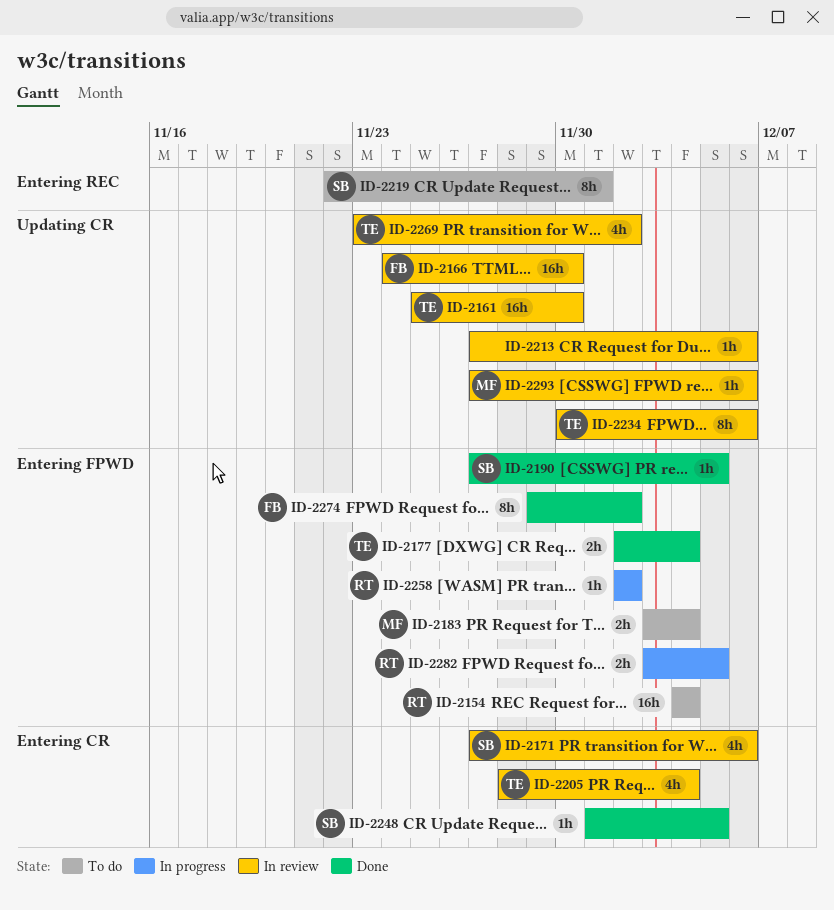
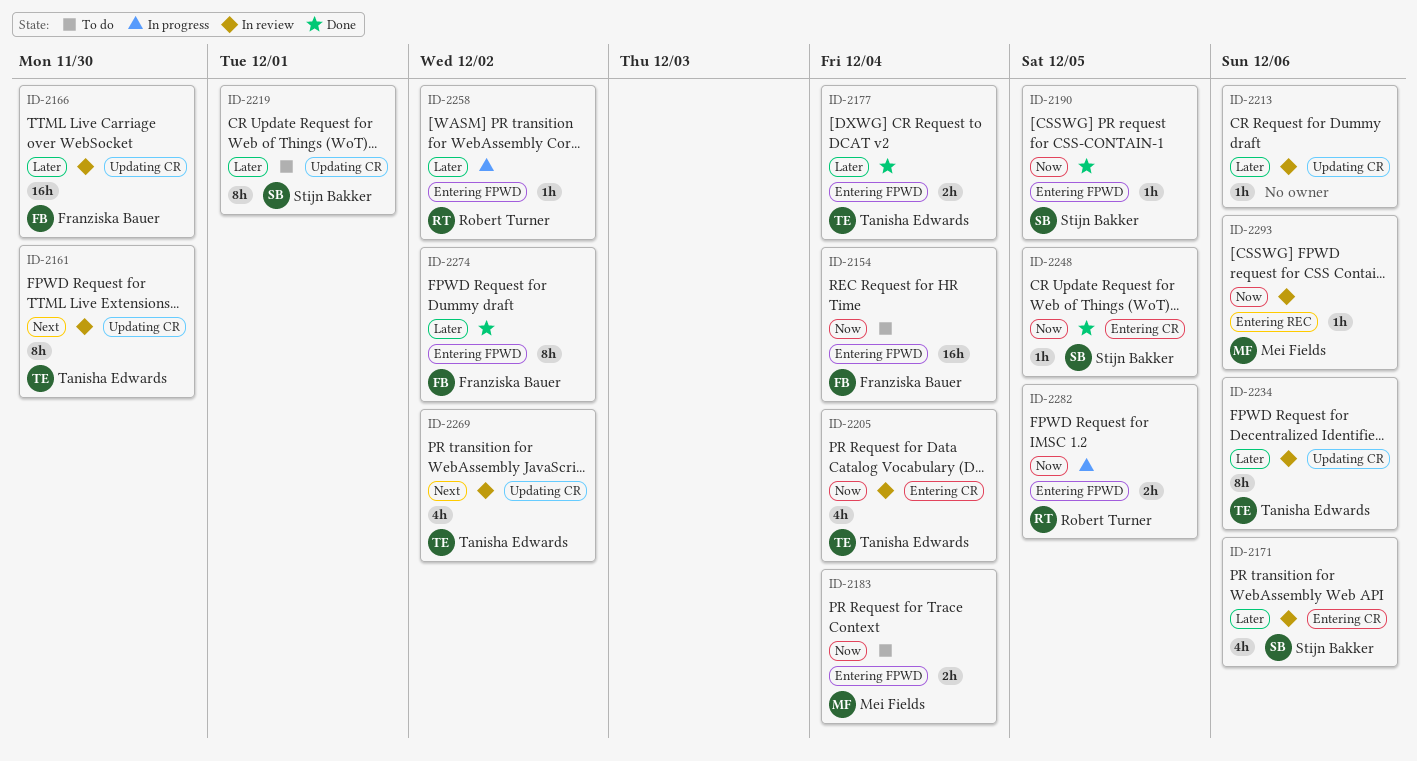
ID-2154, owner: Robert Turner -> Franziska Bauer
ID-2161, estimate: 16h -> 8h
ID-2219, label: Entering REC -> Updating CR
ID-2293, label: Updating CR -> Entering REC

